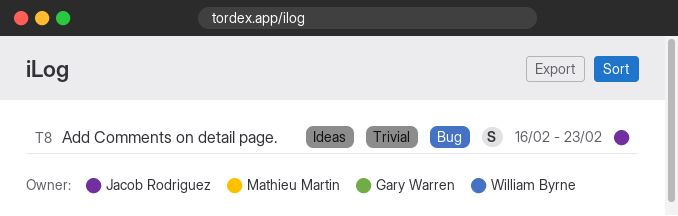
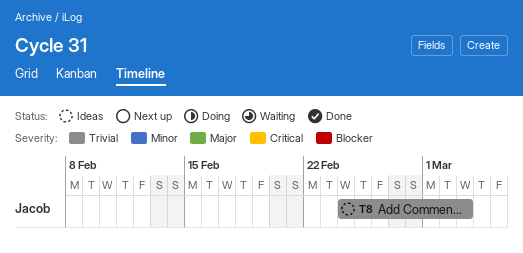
T8, start: Feb 16 -> Feb 24
T8, due: Feb 23 -> Mar 3

